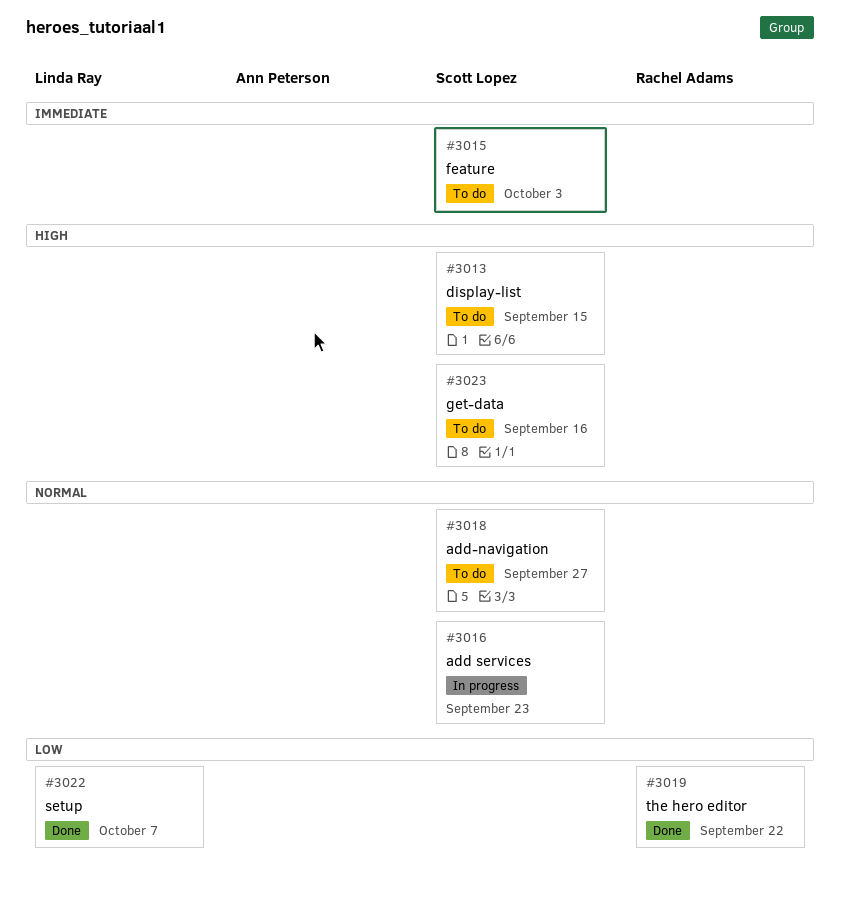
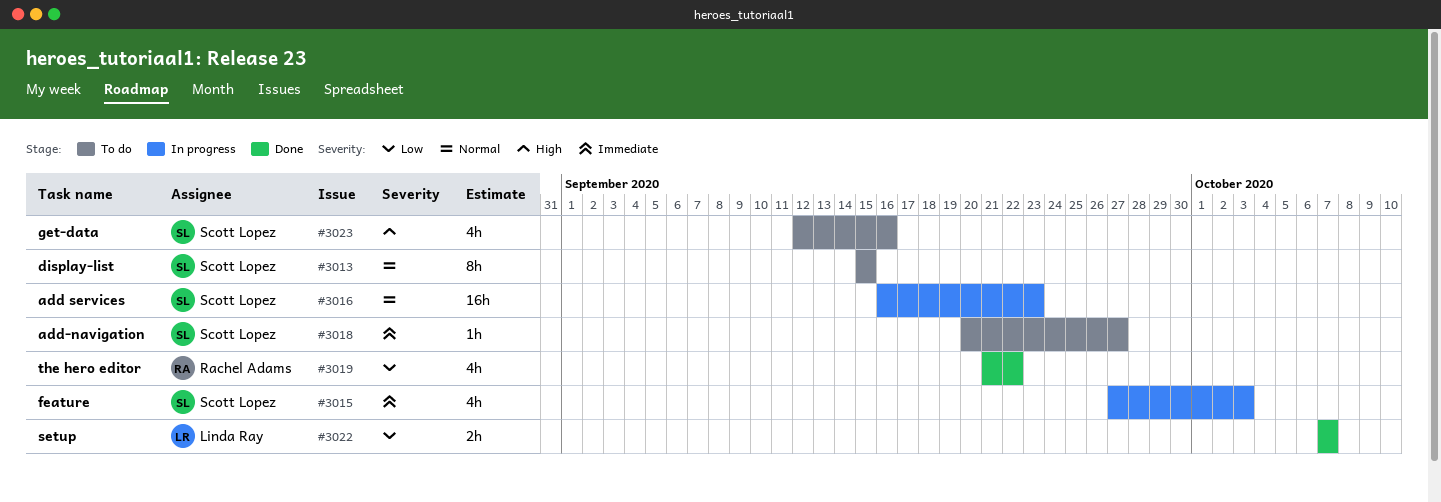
#3013, priority: High -> Normal
#3015, status: To do -> In progress
#3018, priority: Normal -> Immediate

